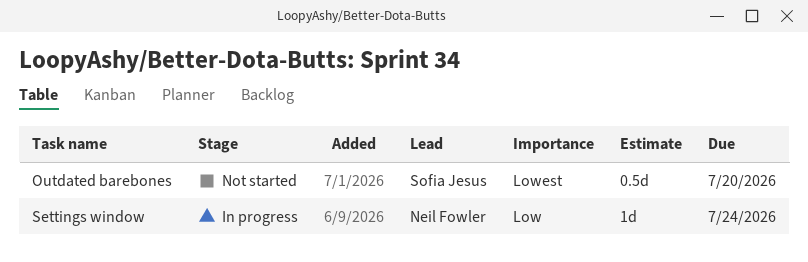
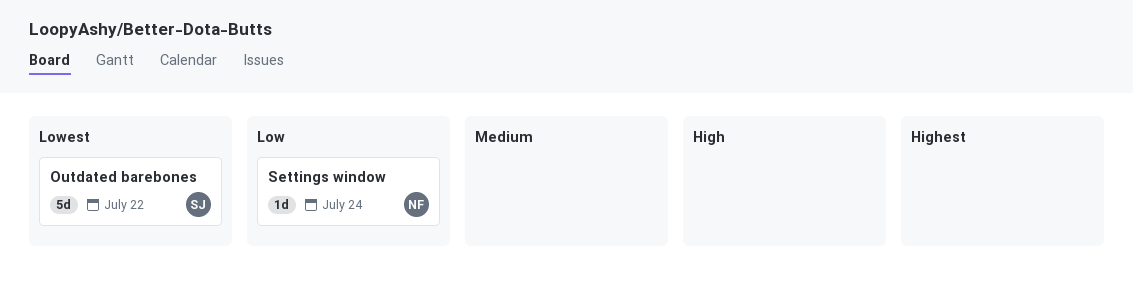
Outdated barebones, estimate: 0.5d -> 5d
Outdated barebones, due: Jul 20 -> Jul 22

